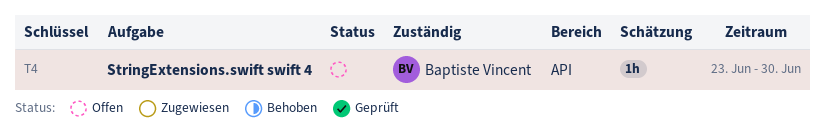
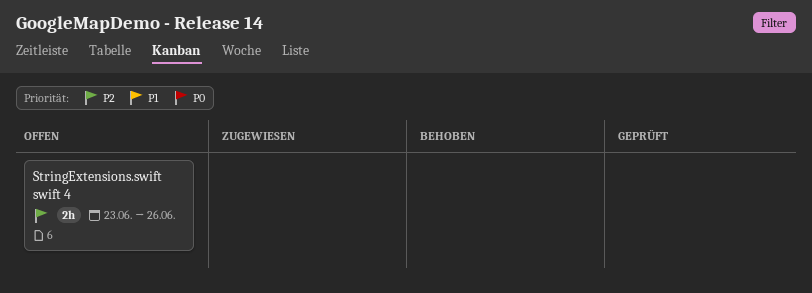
StringExtensions.swift swift 4, estimate: 1h -> 2h
StringExtensions.swift swift 4, due: Jun 30 -> Jun 26

